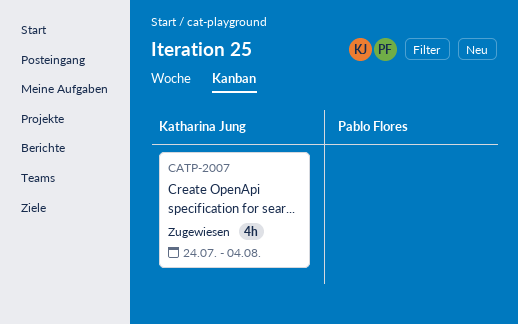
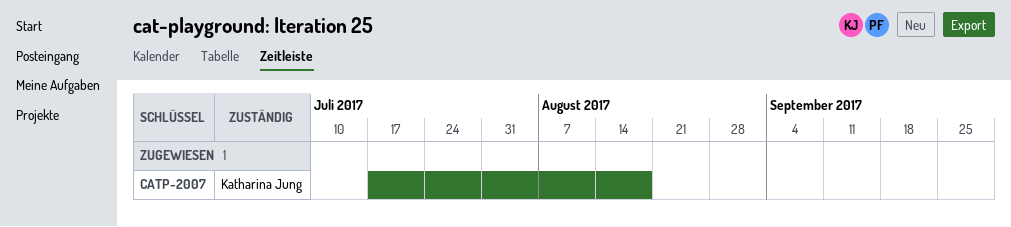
CATP-2007, start: Jul 24 -> Jul 17
CATP-2007, due: Aug 4 -> Aug 18

